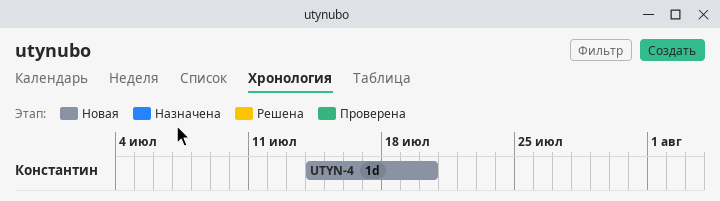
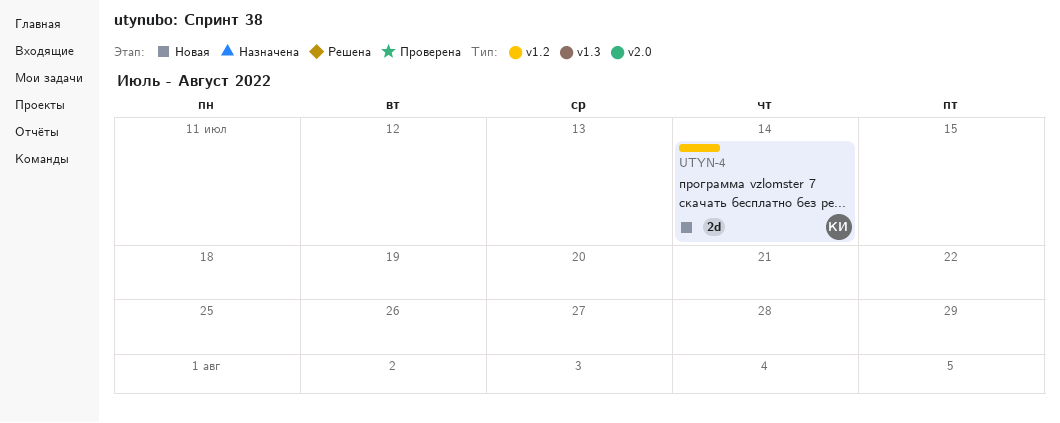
UTYN-4, estimate: 1d -> 2d
UTYN-4, due: Jul 20 -> Jul 14

